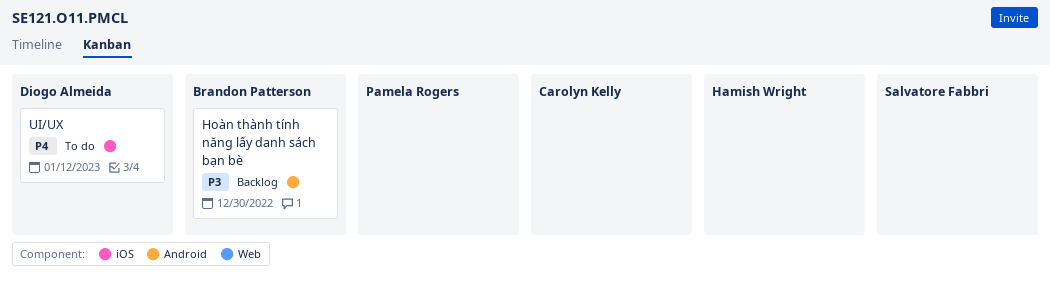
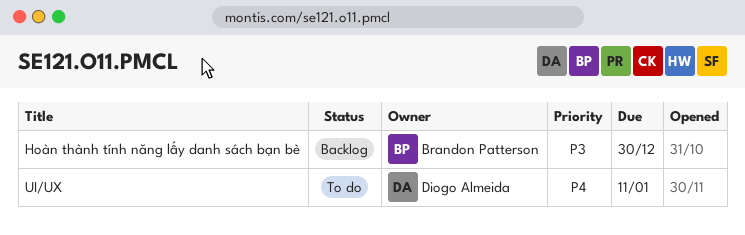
UI/UX, due: Jan 12 -> Jan 11

